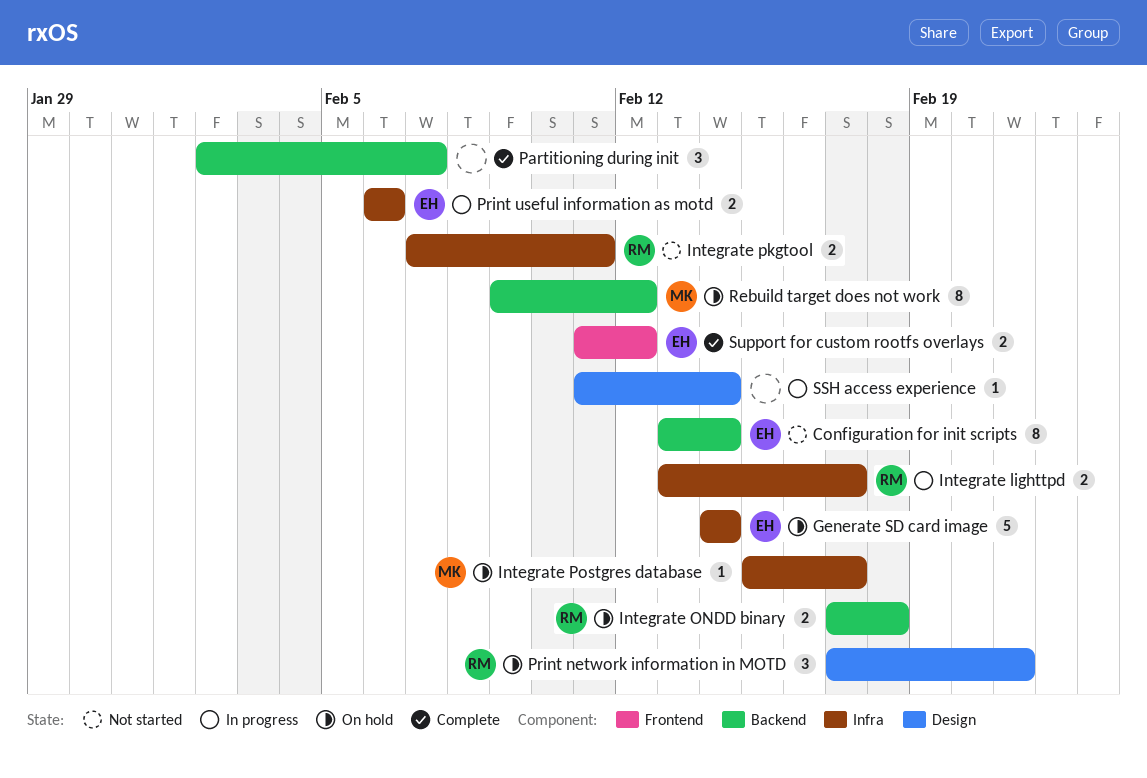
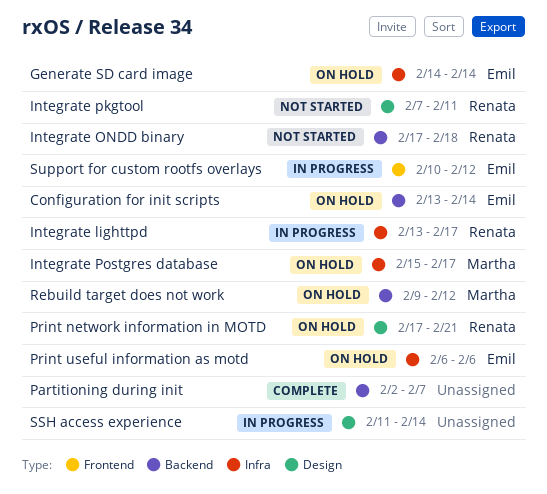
Configuration for init scripts, status: Not started -> On hold
Integrate ONDD binary, status: On hold -> Not started
Integrate pkgtool, label: Infra -> Design
Print useful information as motd, status: In progress -> On hold
Support for custom rootfs overlays, status: Complete -> In progress
Support for custom rootfs overlays, start: Feb 11 -> Feb 10

